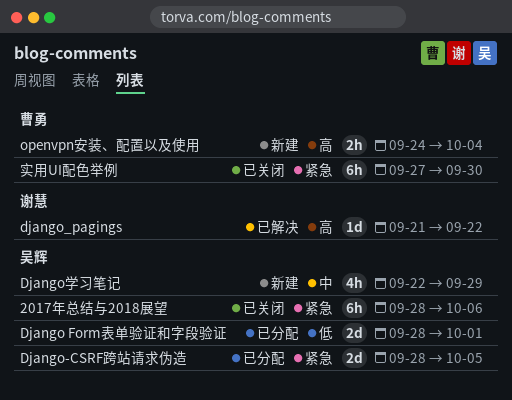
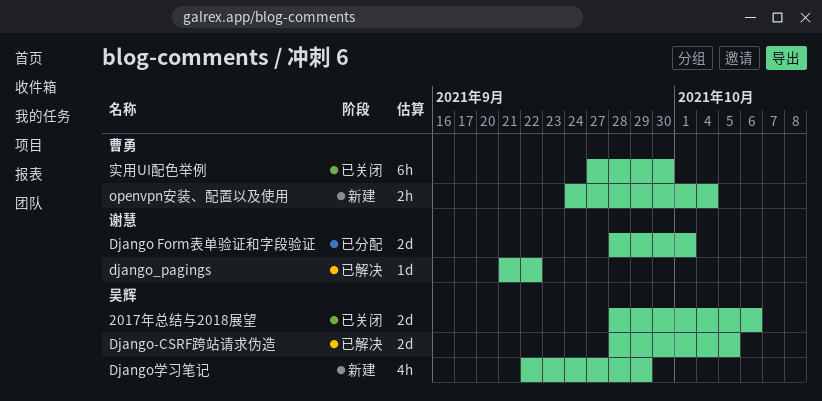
2017年总结与2018展望, estimate: 6h -> 2d
Django Form表单验证和字段验证, owner: 吴辉 -> 谢慧
Django-CSRF跨站请求伪造, status: 已分配 -> 已解决

